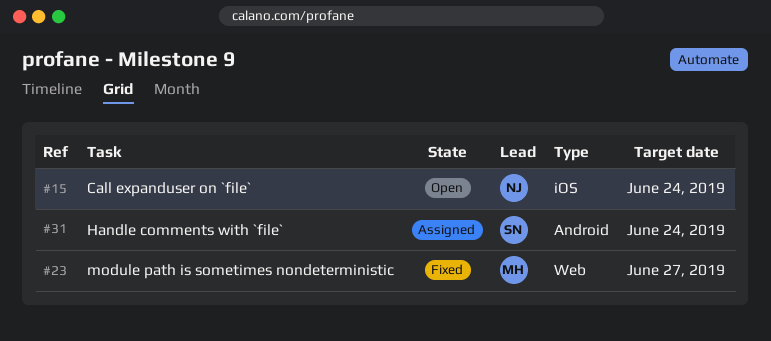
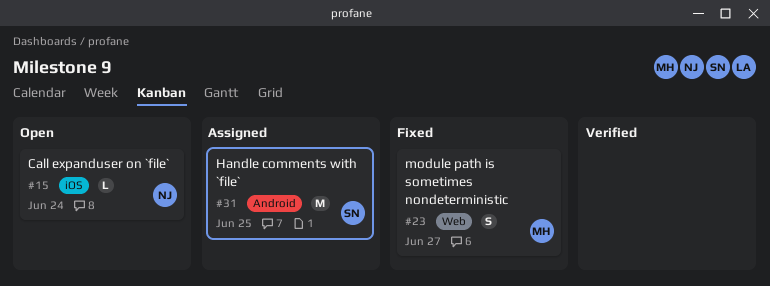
#31, due: Jun 24 -> Jun 25

